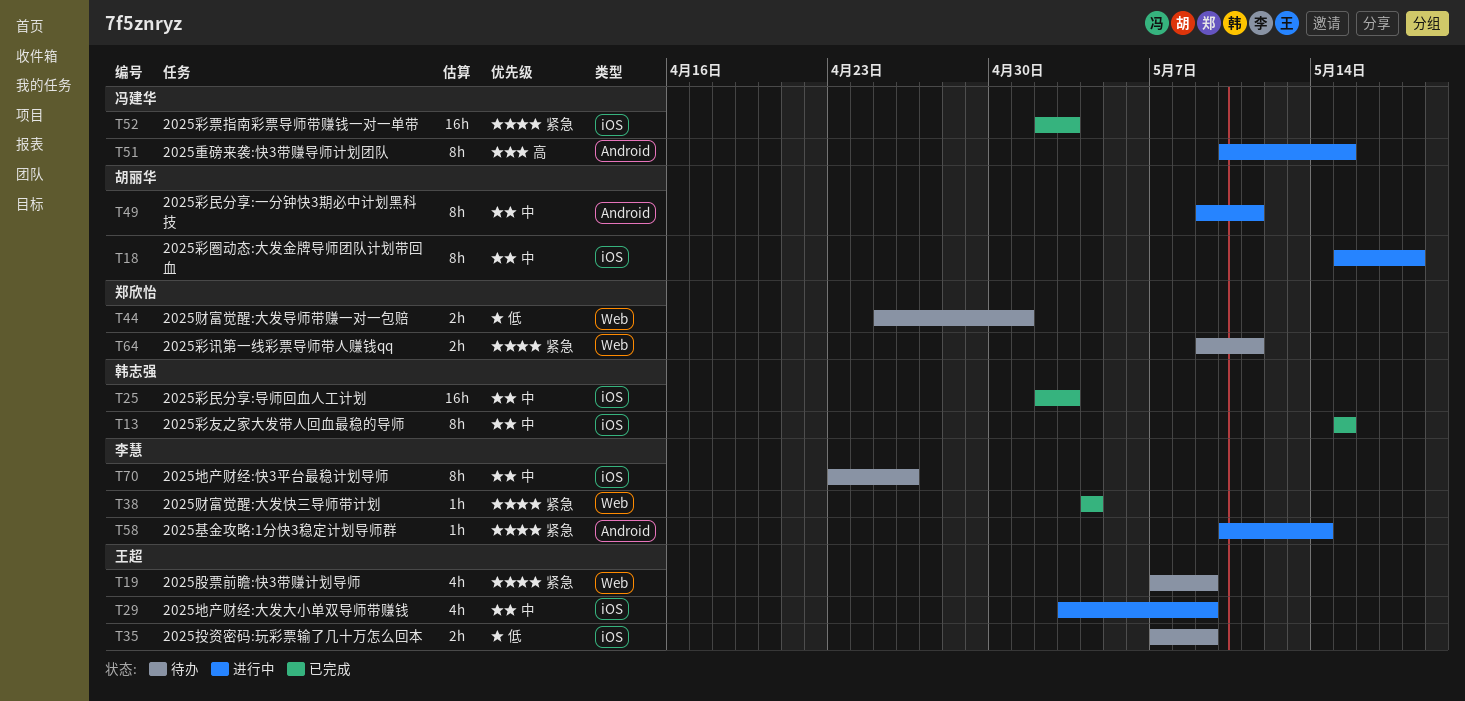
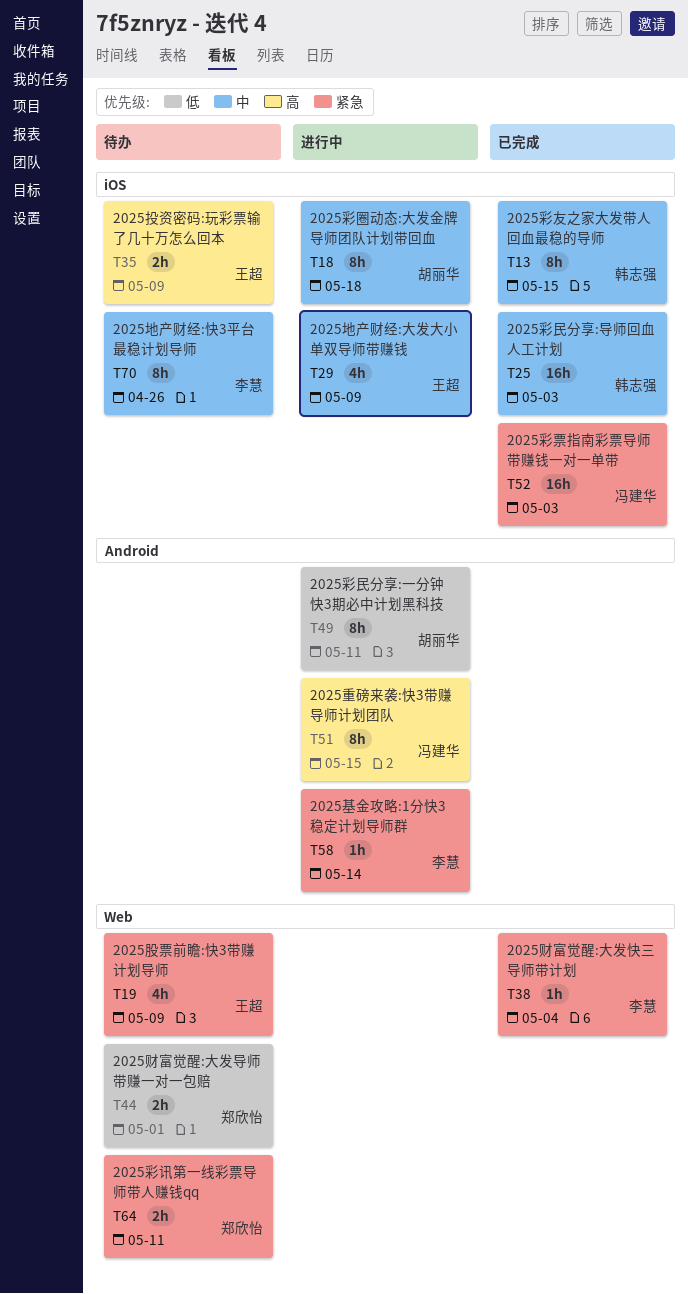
T35, priority: 低 -> 高
T49, priority: 中 -> 低

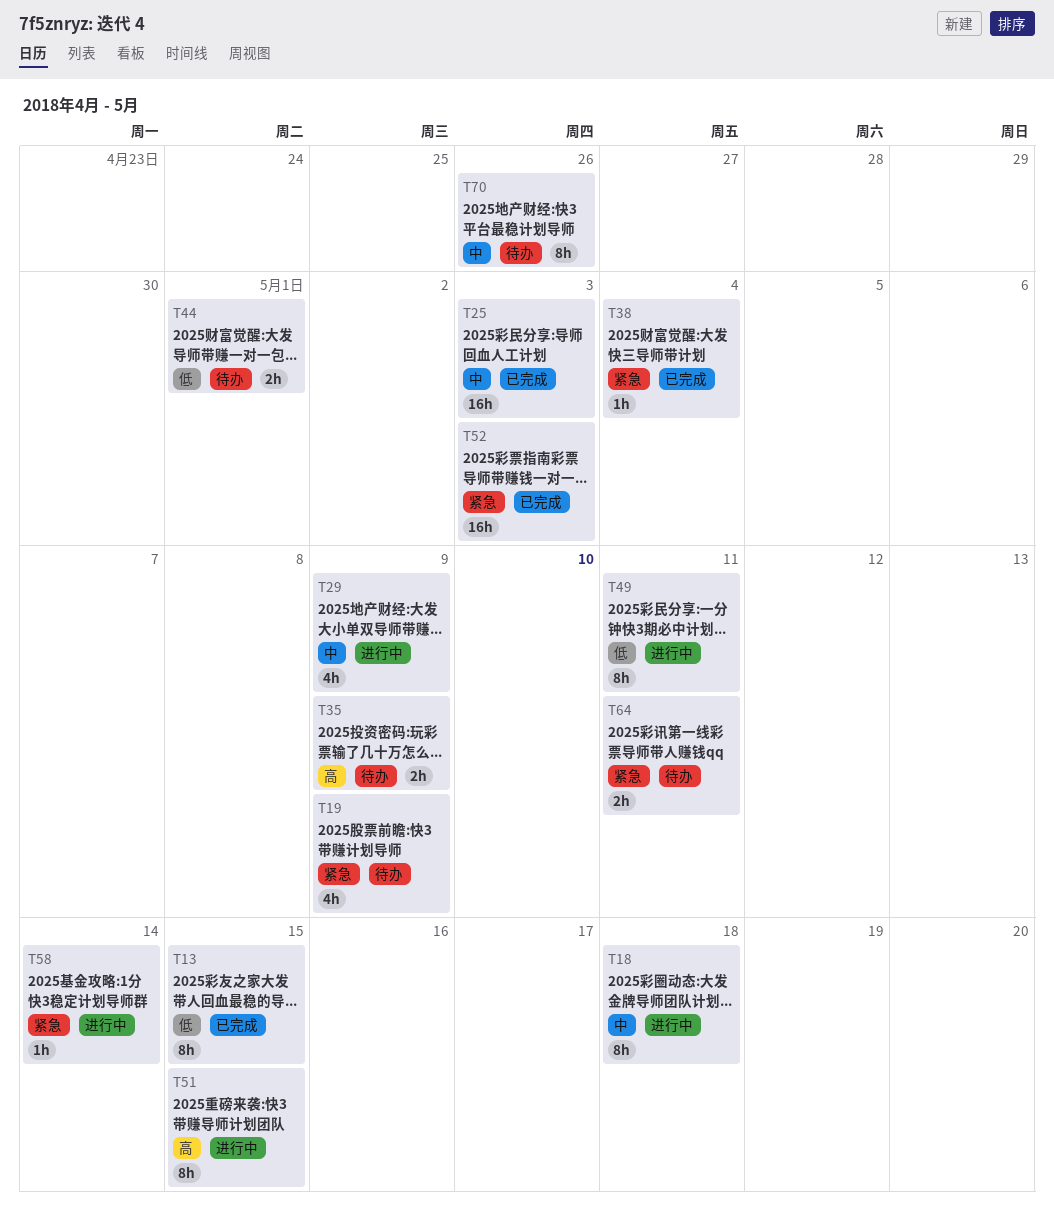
T13, priority: 中 -> 低

